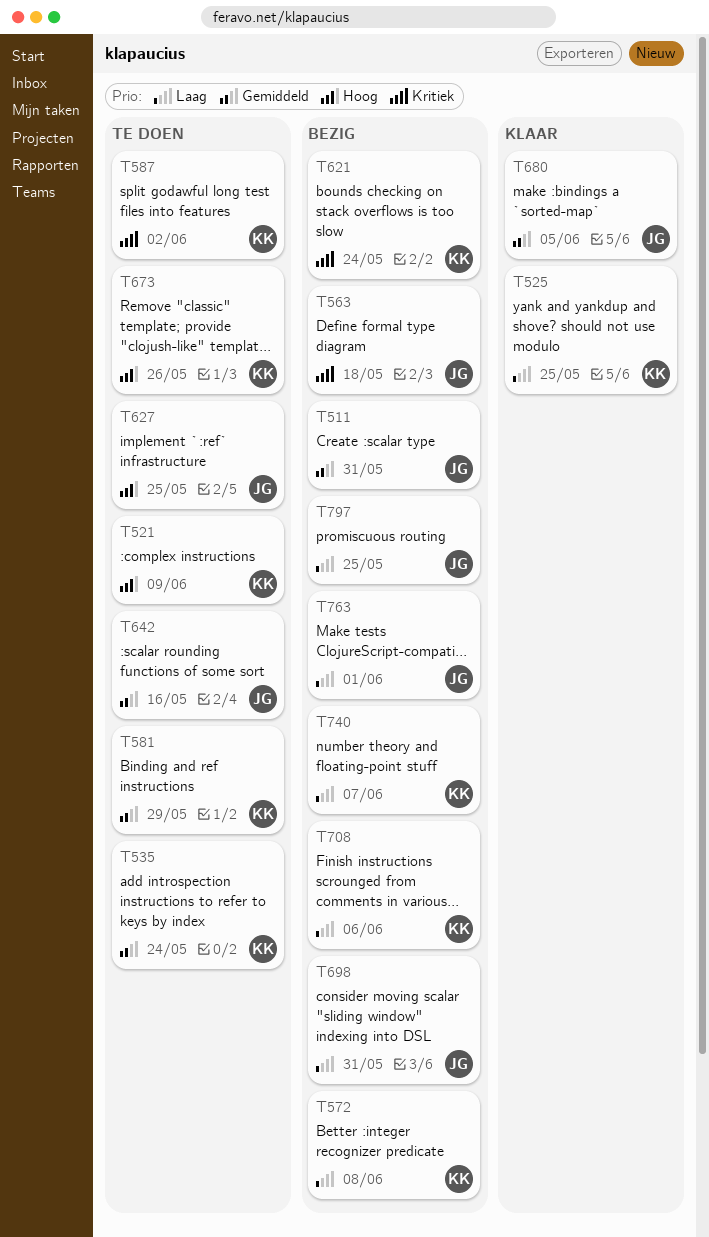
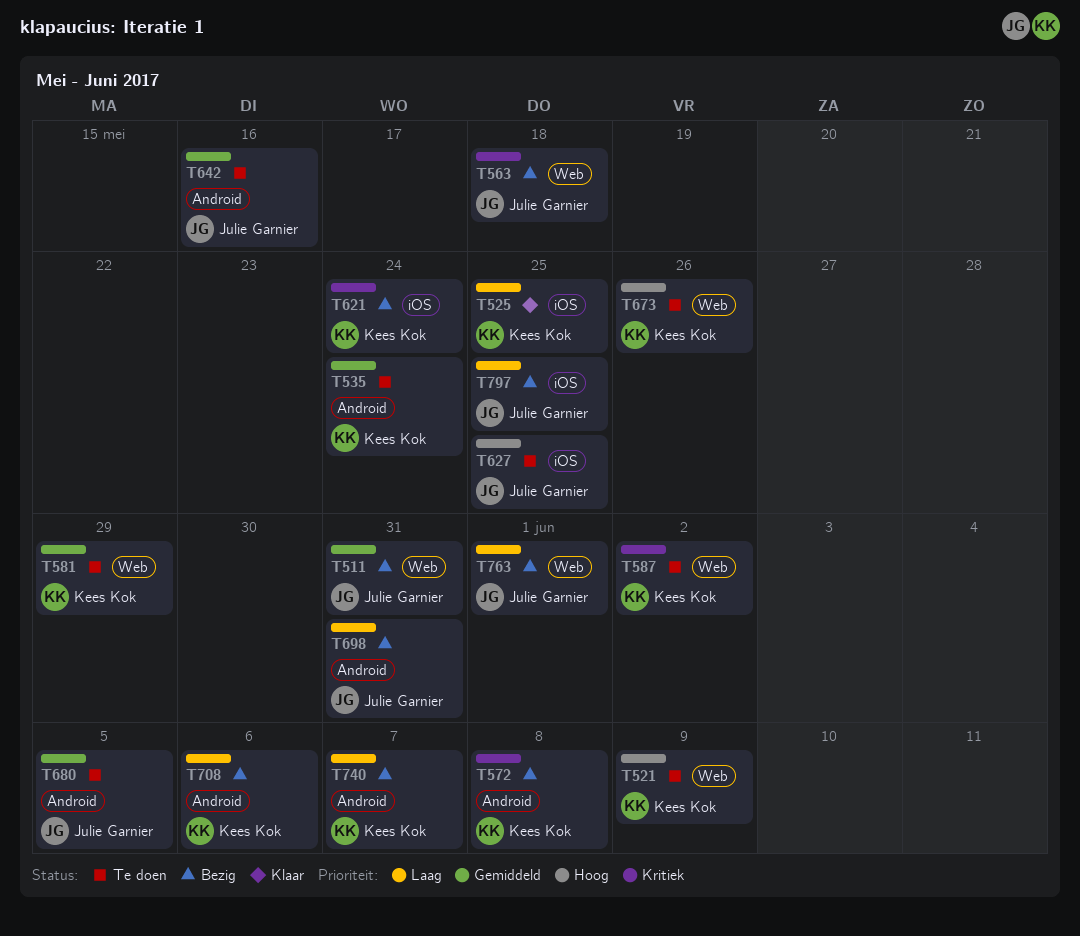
T572, priority: Laag -> Kritiek
T680, status: Klaar -> Te doen

